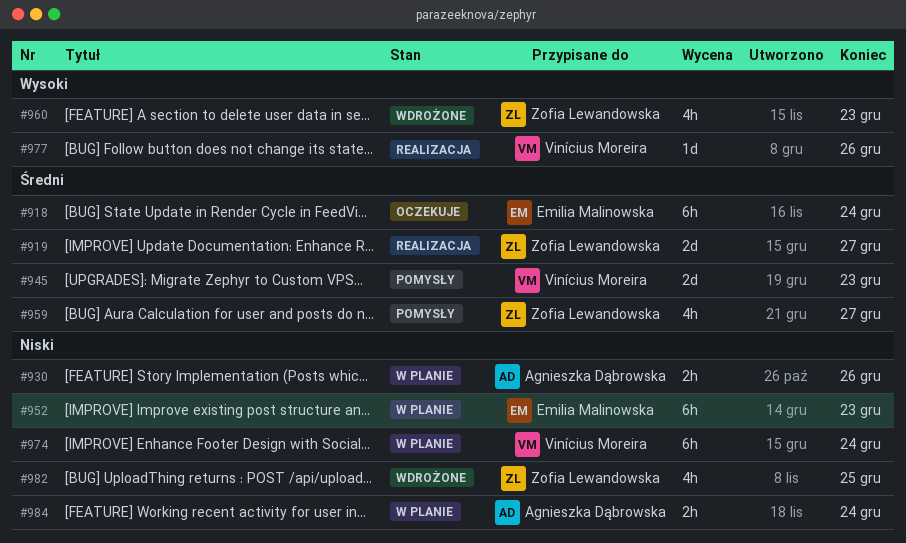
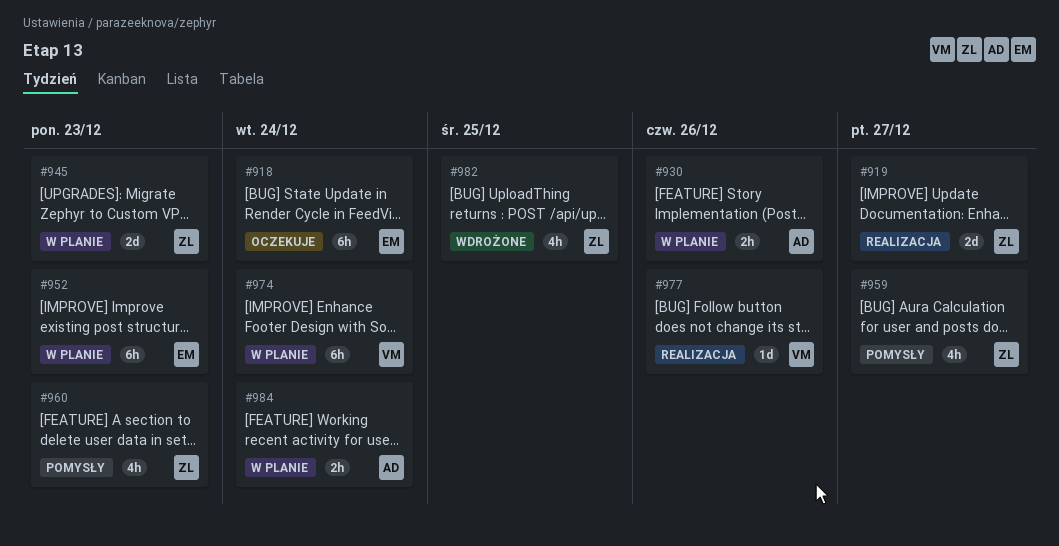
#945, status: Pomysły -> W planie
#945, owner: Vinícius Moreira -> Zofia Lewandowska
#960, status: Wdrożone -> Pomysły

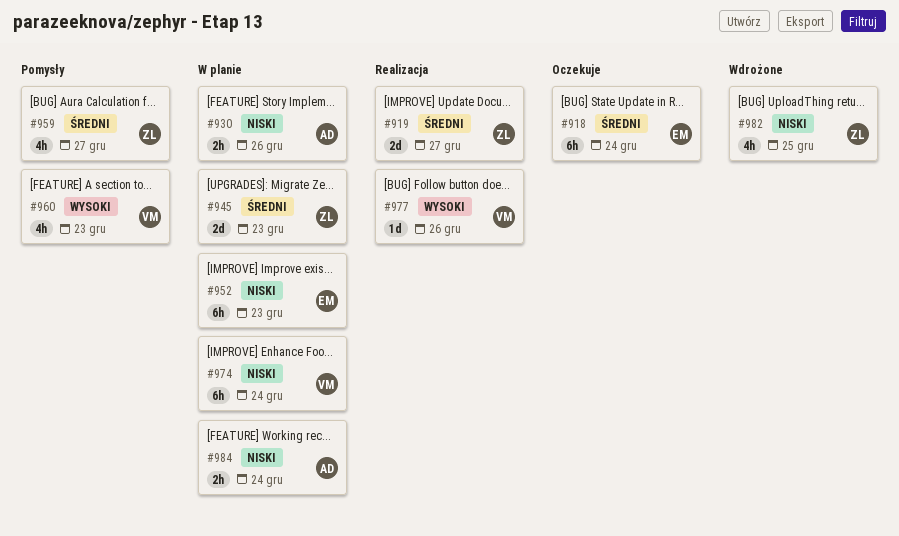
#960, owner: ZL -> VM

